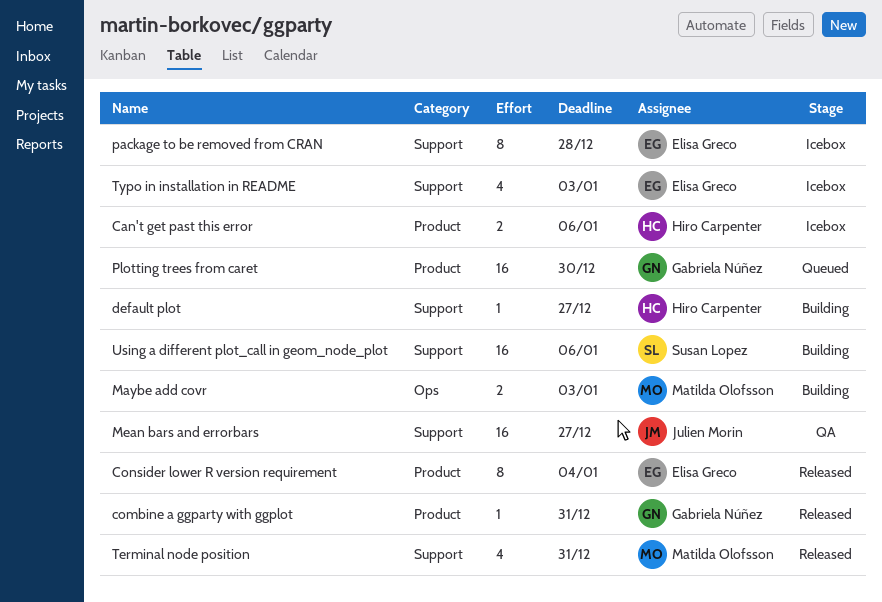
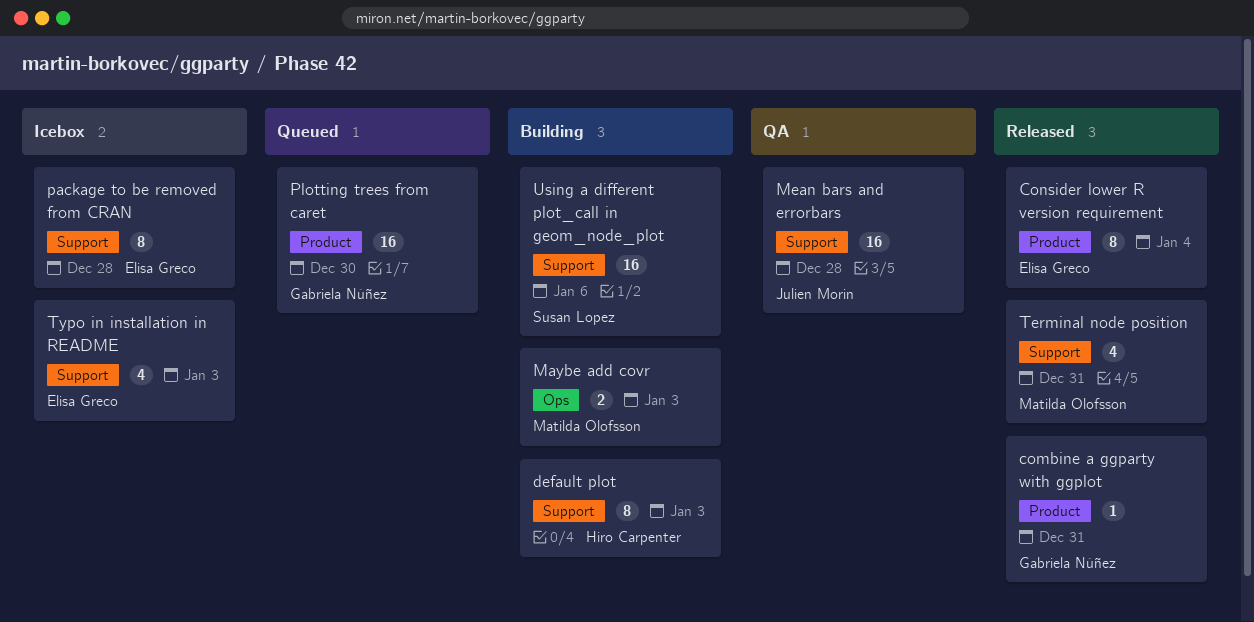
Can't get past this error: present -> none
default plot, estimate: 1 -> 8
default plot, due: Dec 27 -> Jan 3
Mean bars and errorbars, due: Dec 27 -> Dec 28

